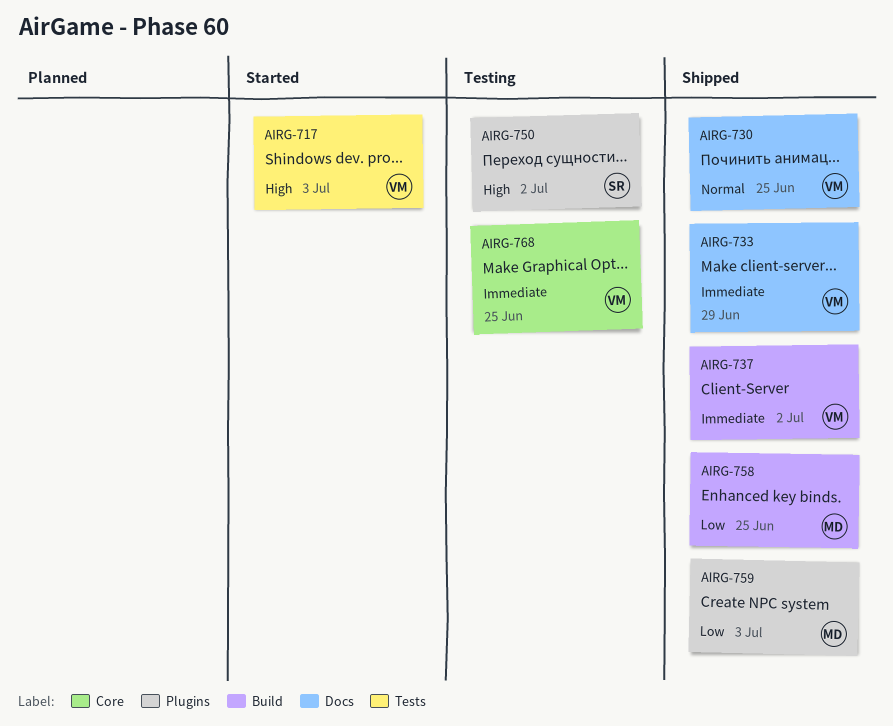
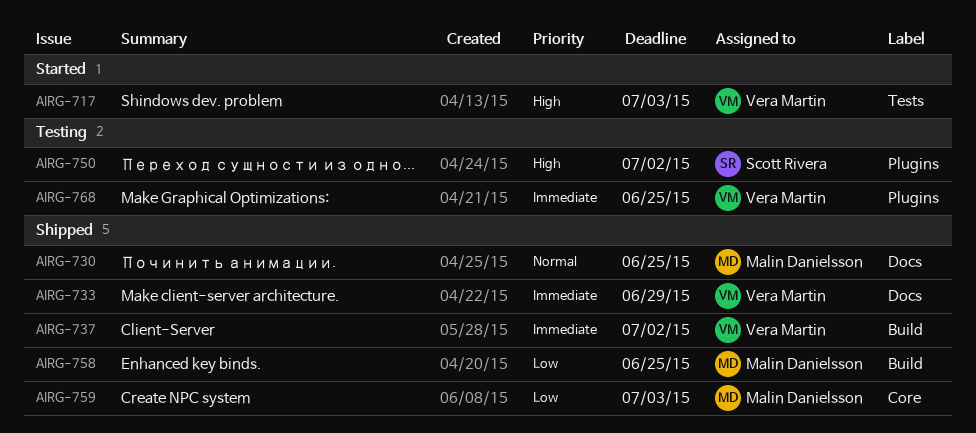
AIRG-730, owner: Vera Martin -> Malin Danielsson
AIRG-759, label: Plugins -> Core
AIRG-768, label: Core -> Plugins

